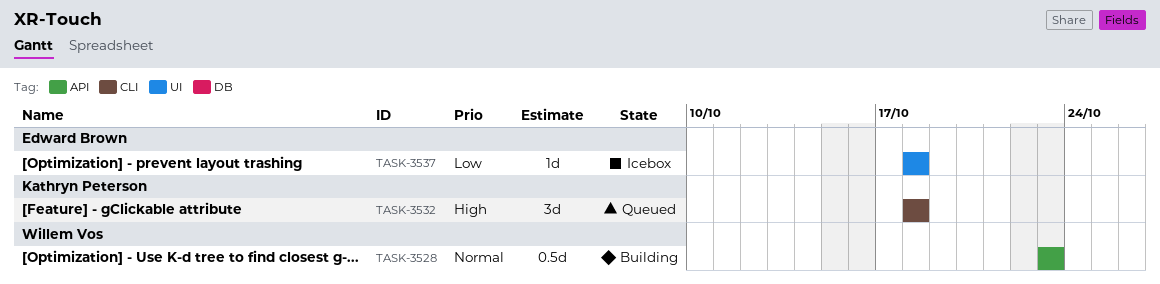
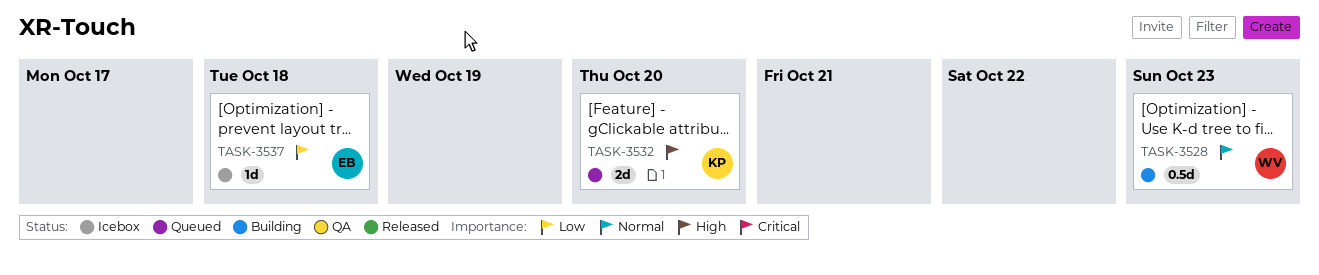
TASK-3532, estimate: 3d -> 2d
TASK-3532, due: Oct 18 -> Oct 20

